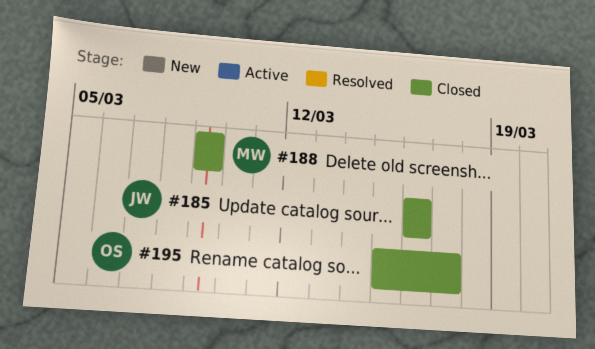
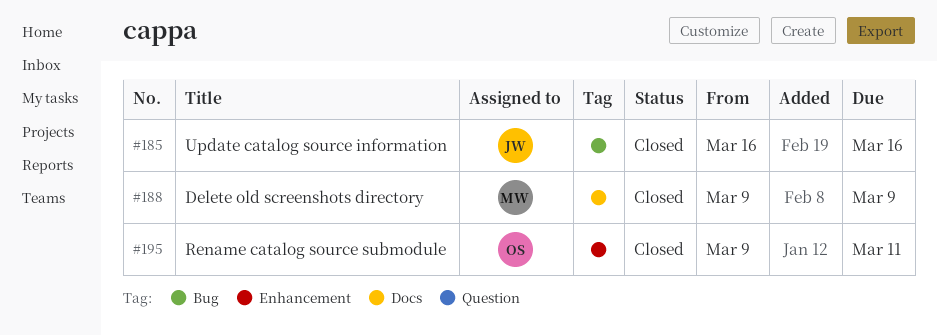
#195, start: Mar 15 -> Mar 9
#195, due: Mar 17 -> Mar 11

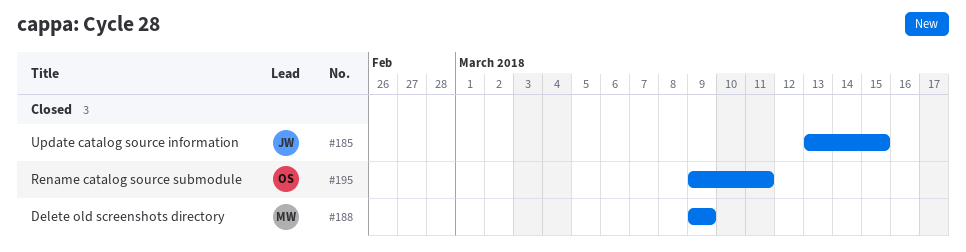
#185, start: Mar 16 -> Mar 13
#185, due: Mar 16 -> Mar 15

